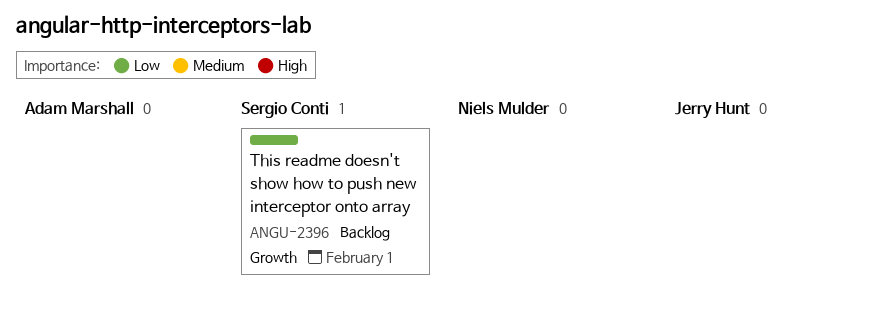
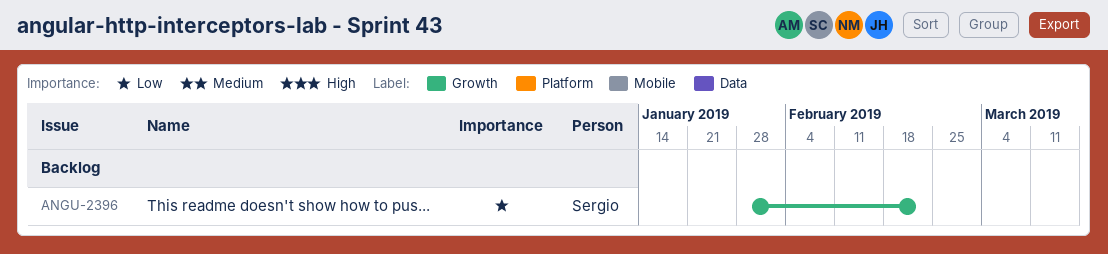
ANGU-2396, due: Feb 1 -> Feb 22

